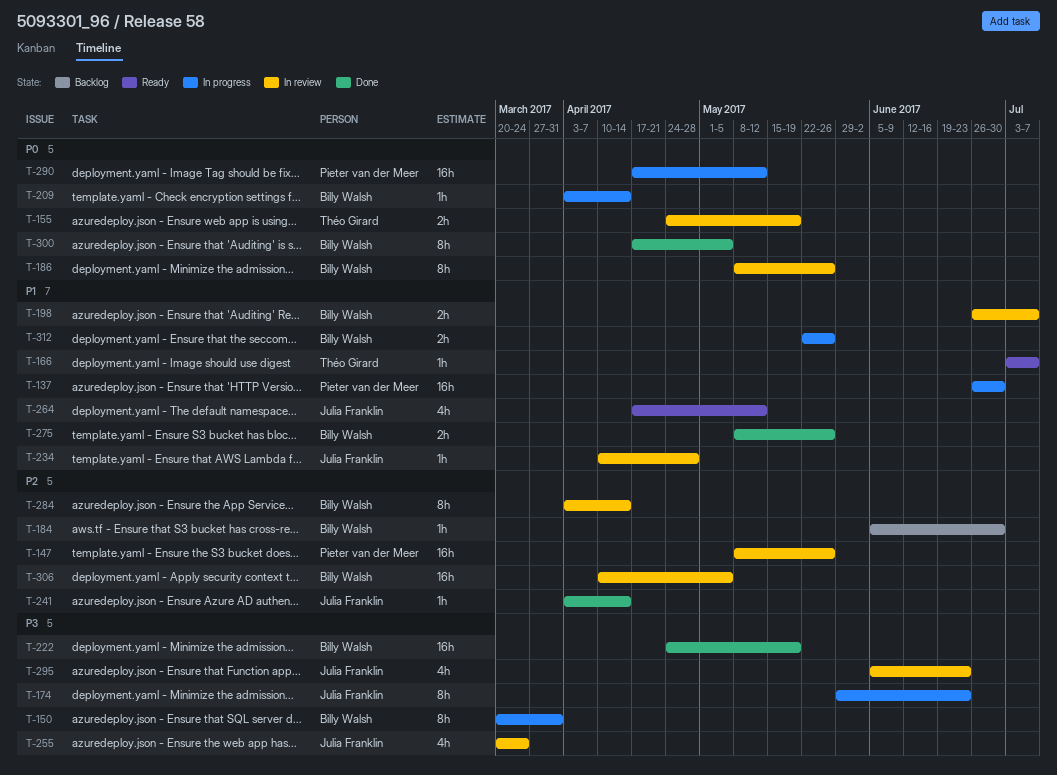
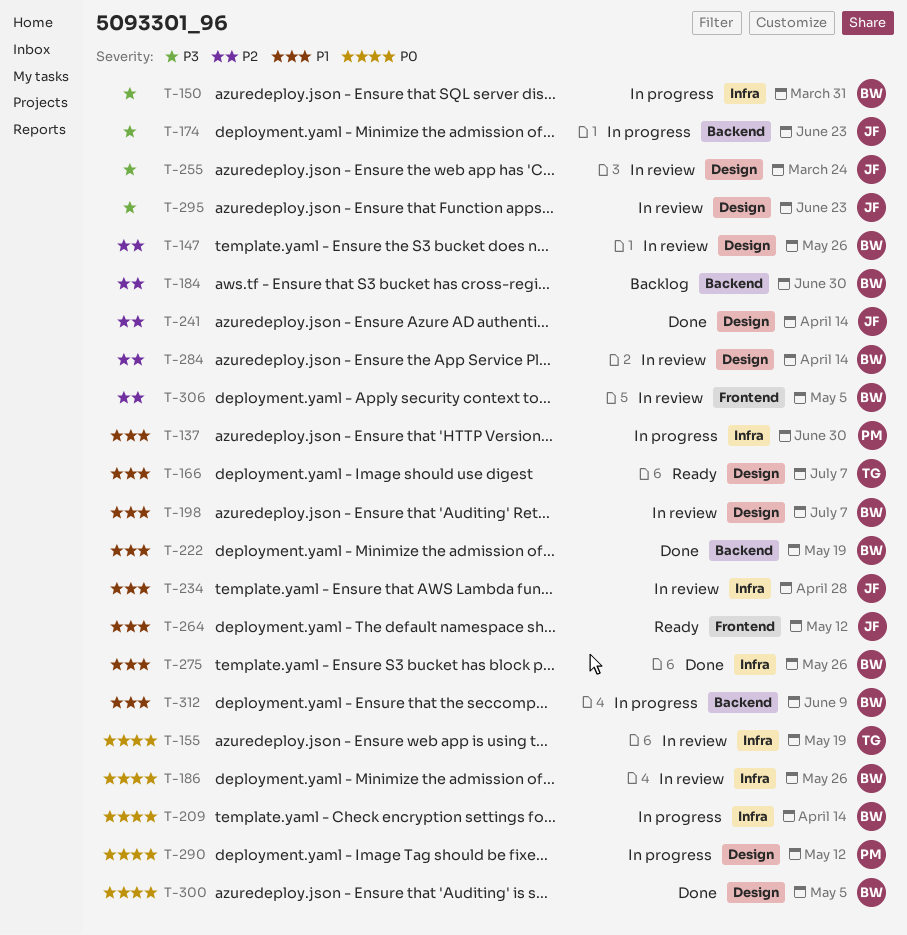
T-147, owner: Pieter van der Meer -> Billy Walsh
T-222, priority: P3 -> P1
T-312, due: May 26 -> Jun 9

